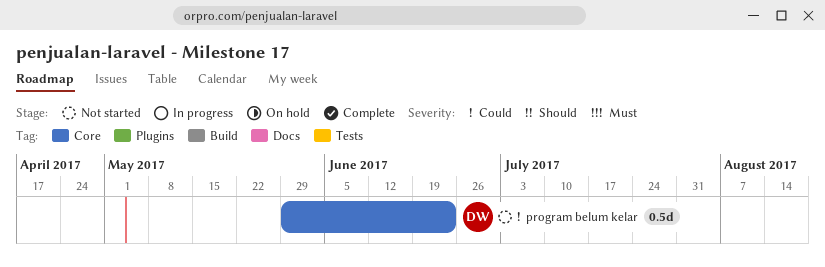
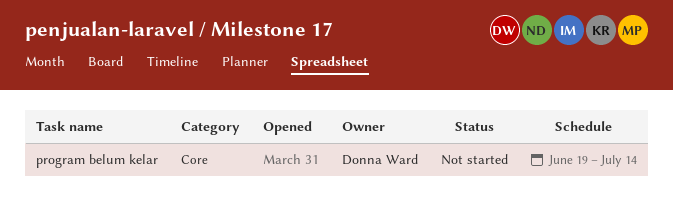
program belum kelar, start: May 29 -> Jun 19
program belum kelar, due: Jun 23 -> Jul 14

